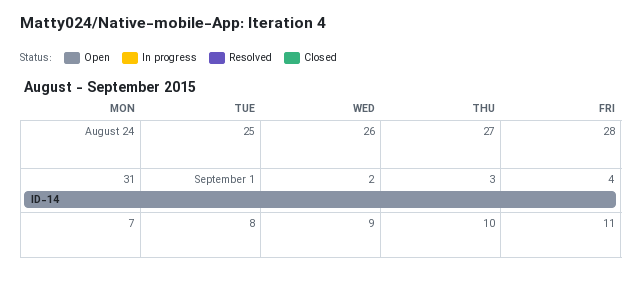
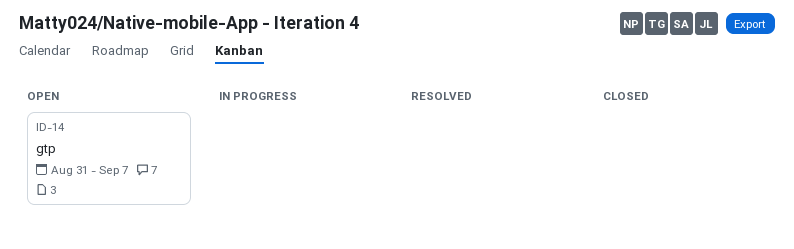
ID-14, due: Sep 4 -> Sep 7

